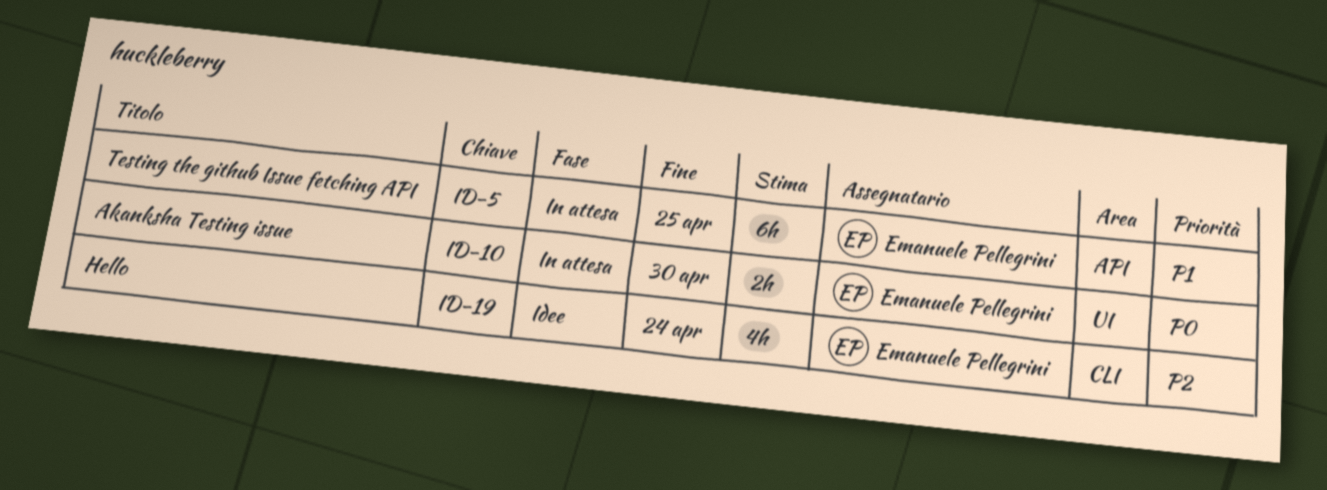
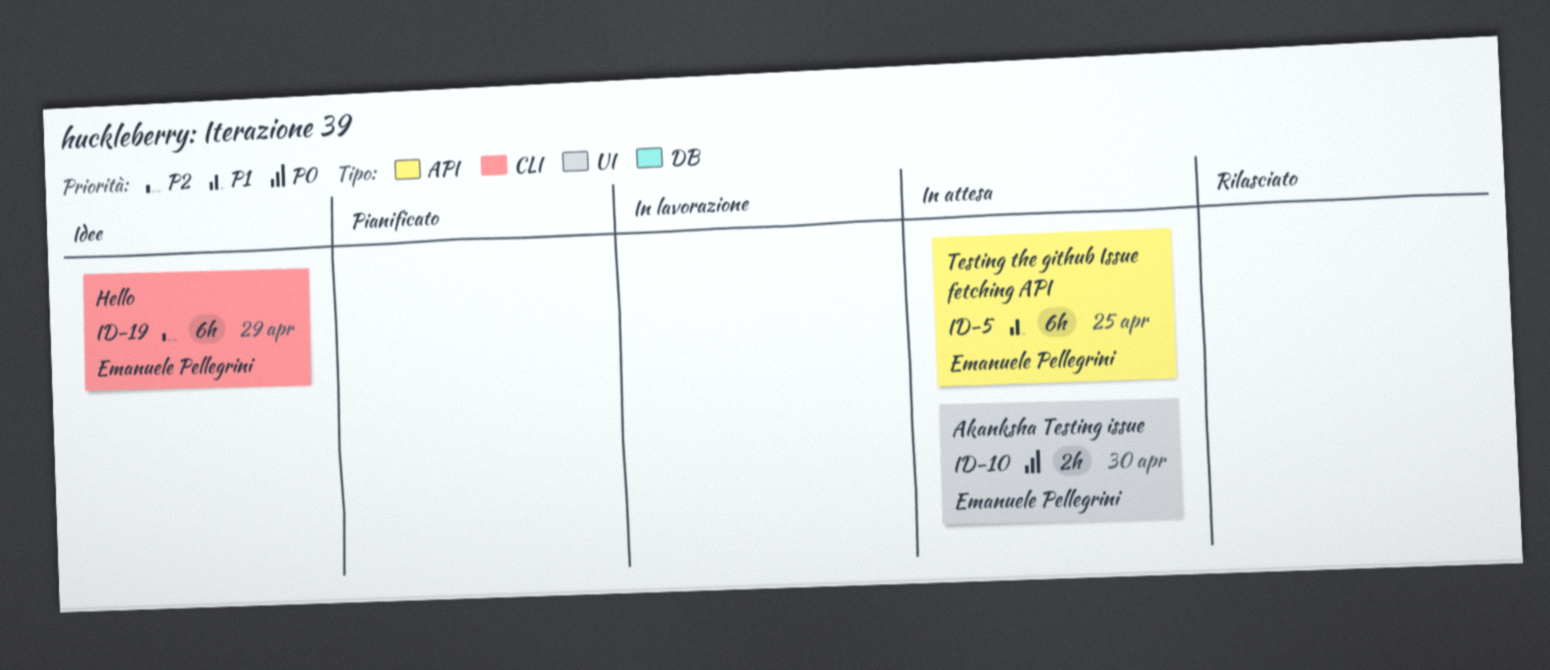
ID-19, estimate: 4h -> 6h
ID-19, due: Apr 24 -> Apr 29

